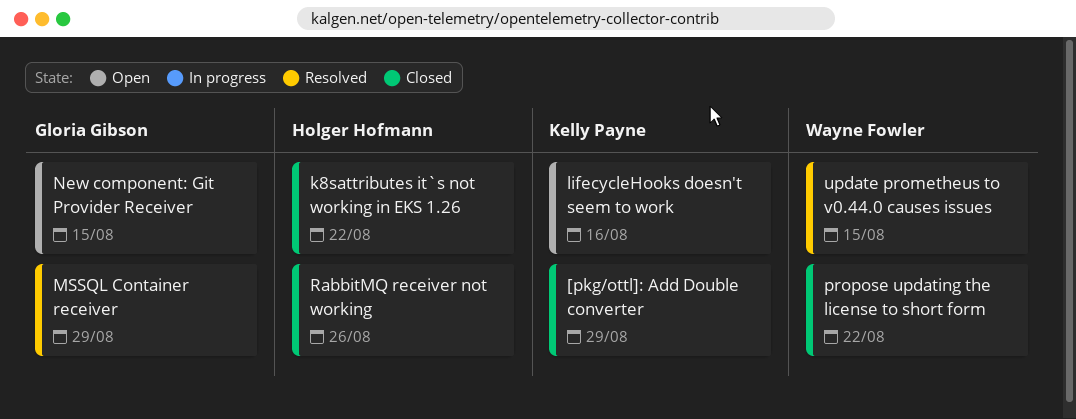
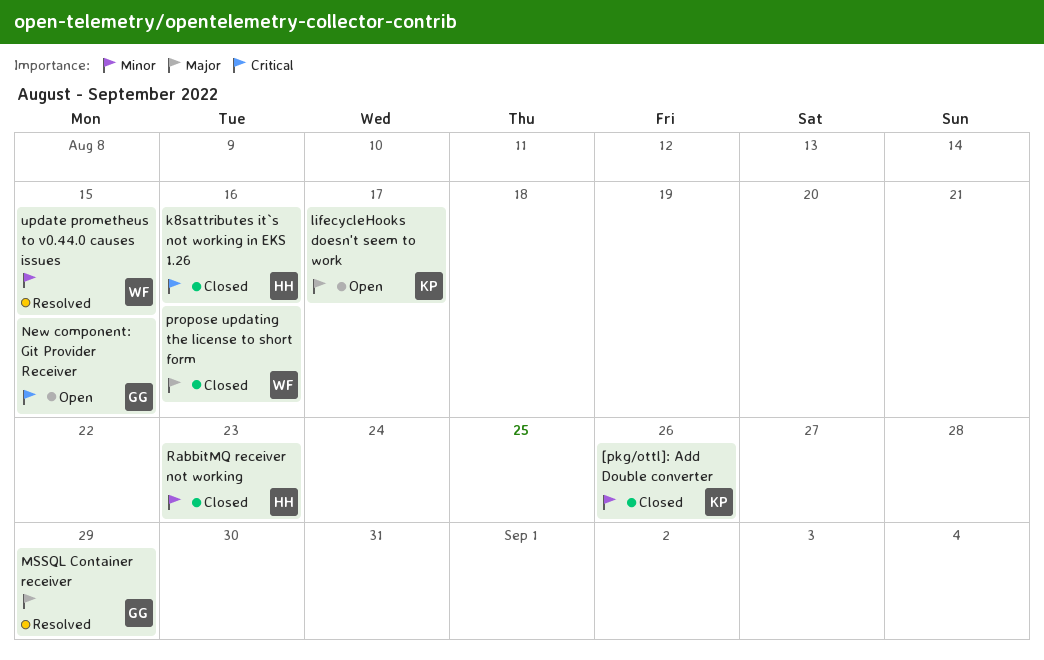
[pkg/ottl]: Add Double converter, due: Aug 29 -> Aug 26
k8sattributes it`s not working in EKS 1.26, due: Aug 22 -> Aug 16
lifecycleHooks doesn't seem to work, due: Aug 16 -> Aug 17
propose updating the license to short form, due: Aug 22 -> Aug 16
RabbitMQ receiver not working, due: Aug 26 -> Aug 23

